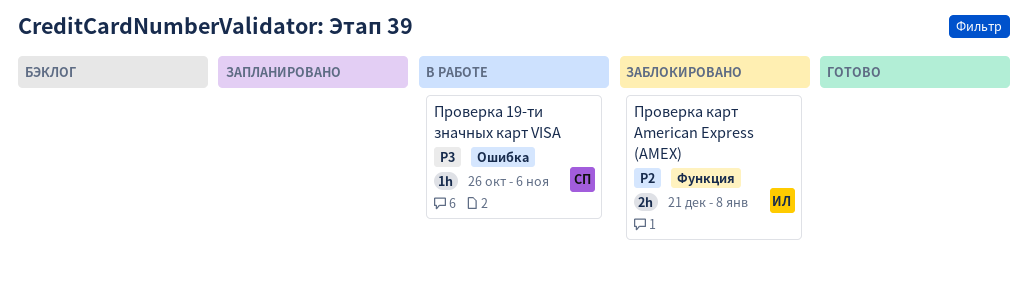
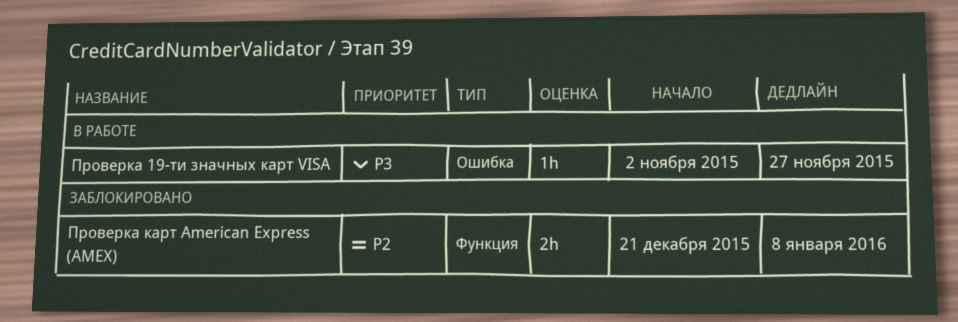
Проверка 19-ти значных карт VISA, start: Oct 26 -> Nov 2
Проверка 19-ти значных карт VISA, due: Nov 6 -> Nov 27

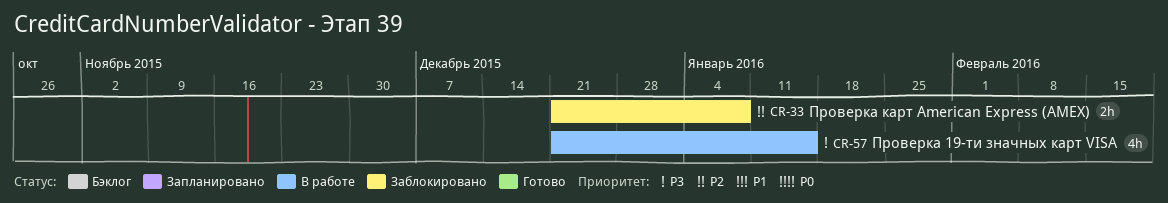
Проверка 19-ти значных карт VISA, estimate: 1h -> 4h
Проверка 19-ти значных карт VISA, start: Nov 2 -> Dec 21
Проверка 19-ти значных карт VISA, due: Nov 27 -> Jan 15

